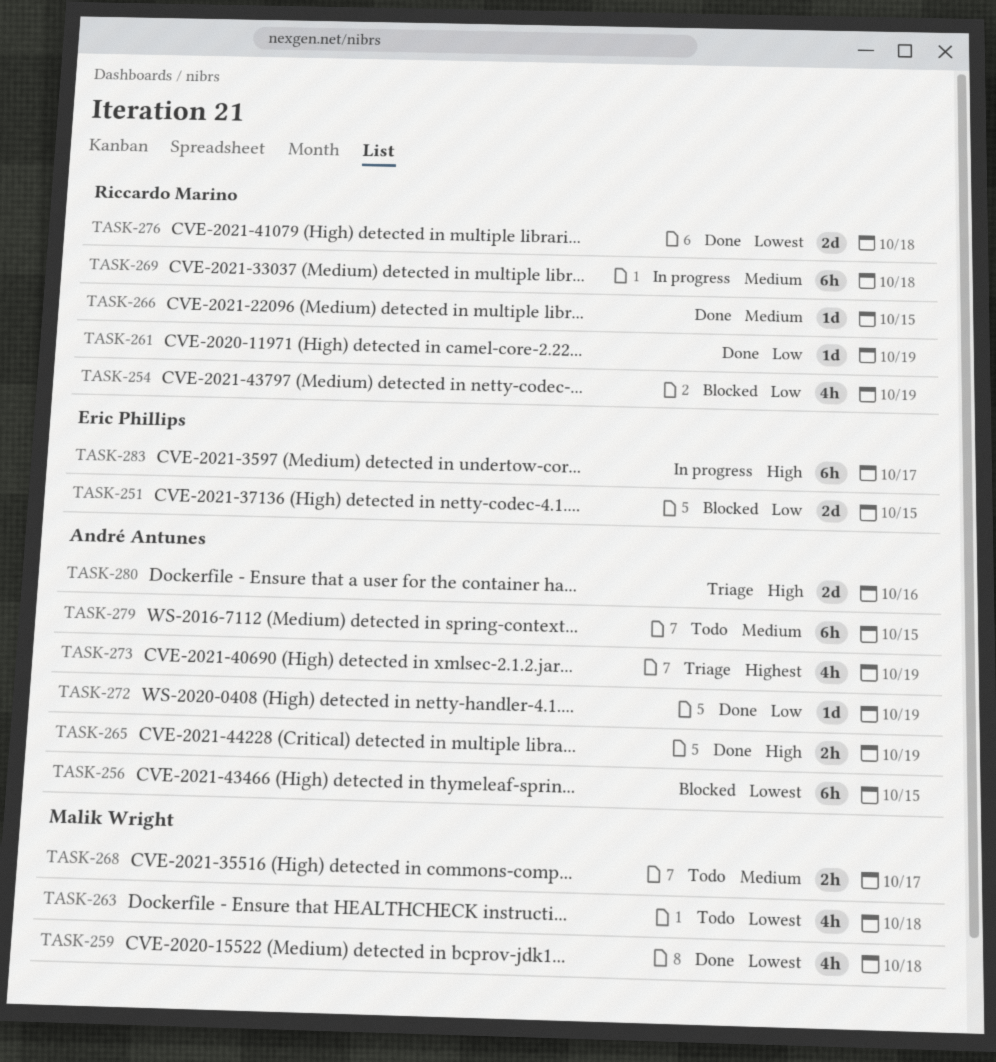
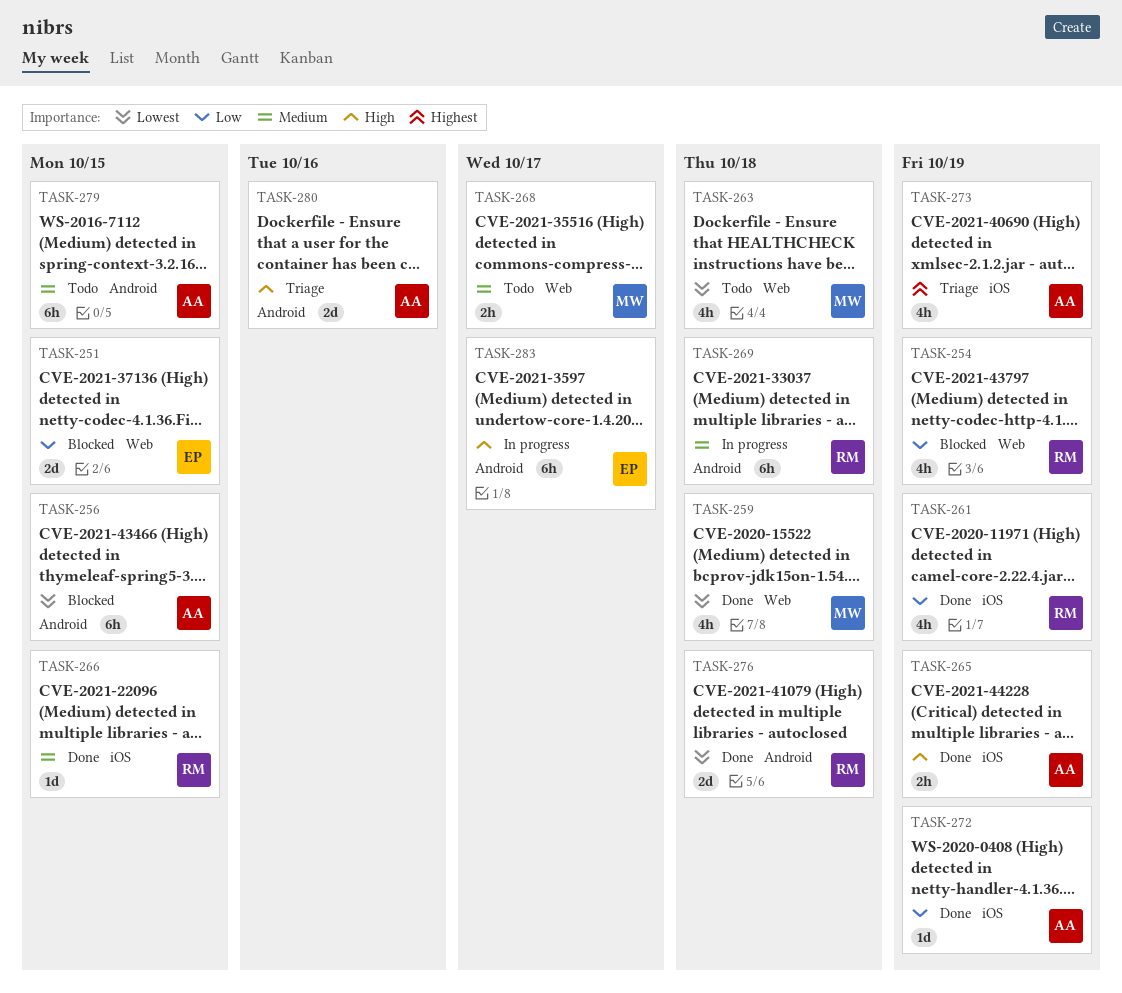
TASK-261, estimate: 1d -> 4h

